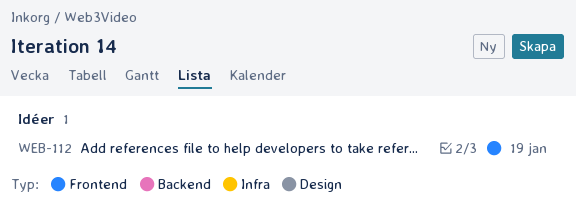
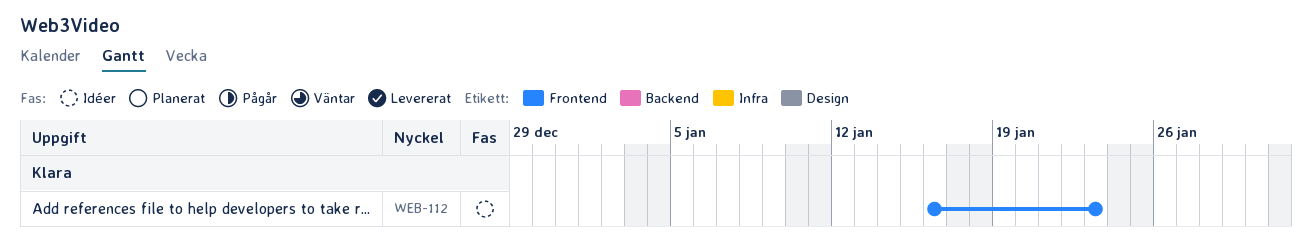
WEB-112, due: Jan 19 -> Jan 23

